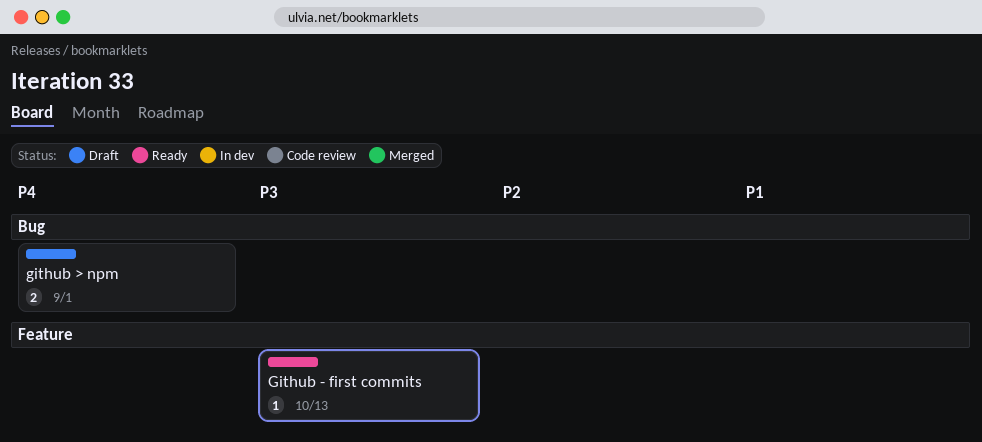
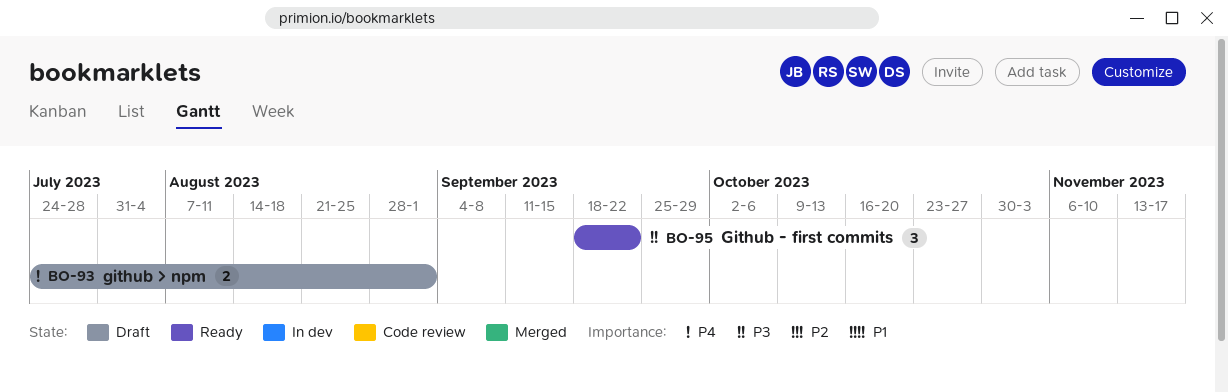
Github - first commits, estimate: 1 -> 3
Github - first commits, due: Oct 13 -> Sep 22

